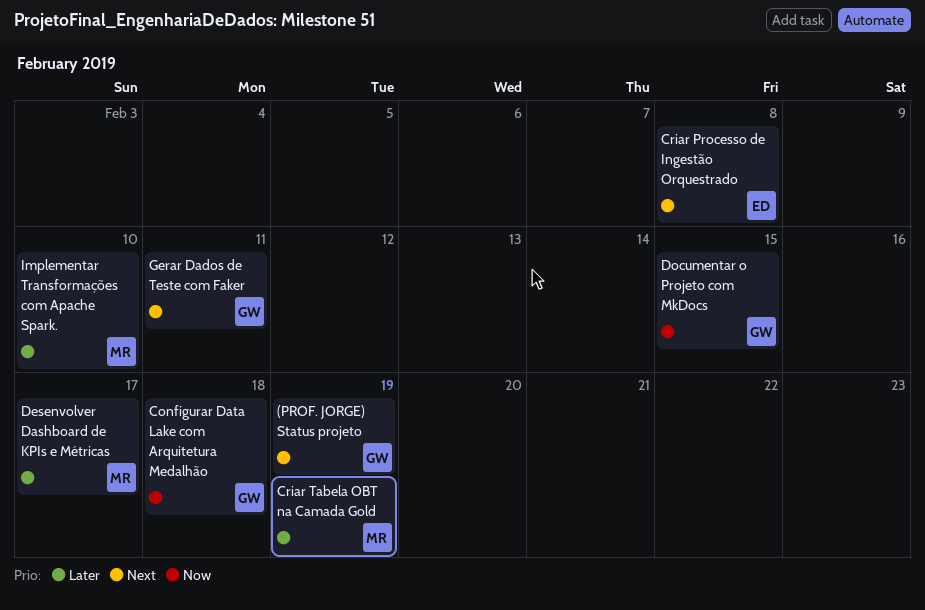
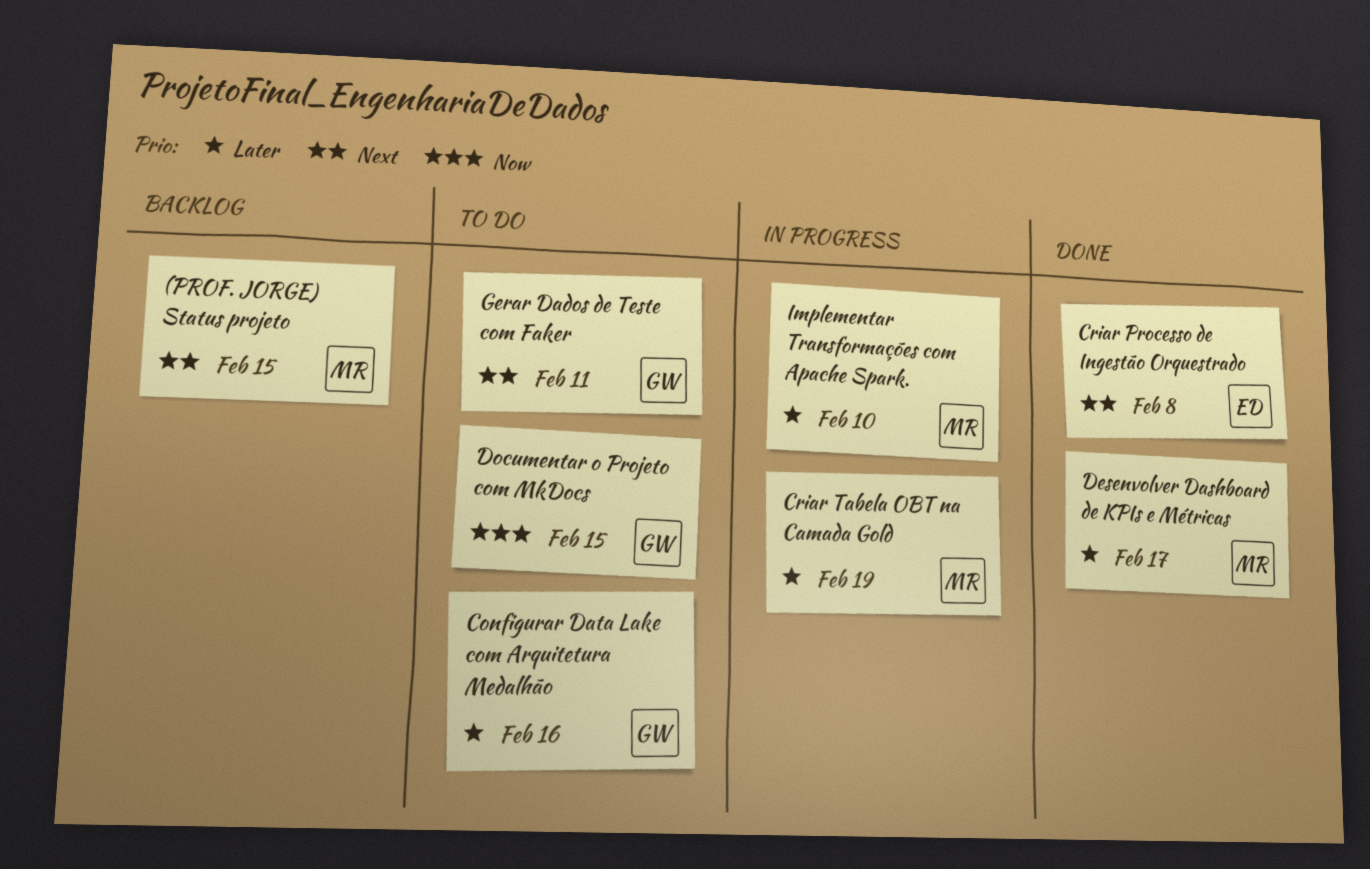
(PROF. JORGE) Status projeto, owner: GW -> MR
(PROF. JORGE) Status projeto, due: Feb 19 -> Feb 15
Configurar Data Lake com Arquitetura Medalhão, priority: Now -> Later
Configurar Data Lake com Arquitetura Medalhão, due: Feb 18 -> Feb 16

